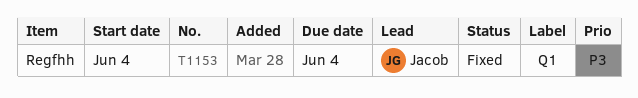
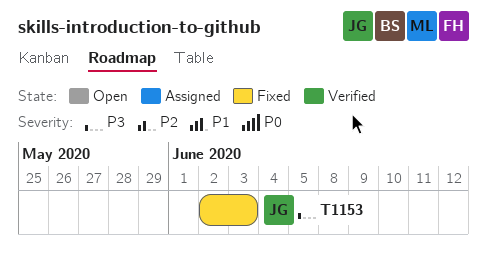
T1153, start: Jun 4 -> Jun 2
T1153, due: Jun 4 -> Jun 3

